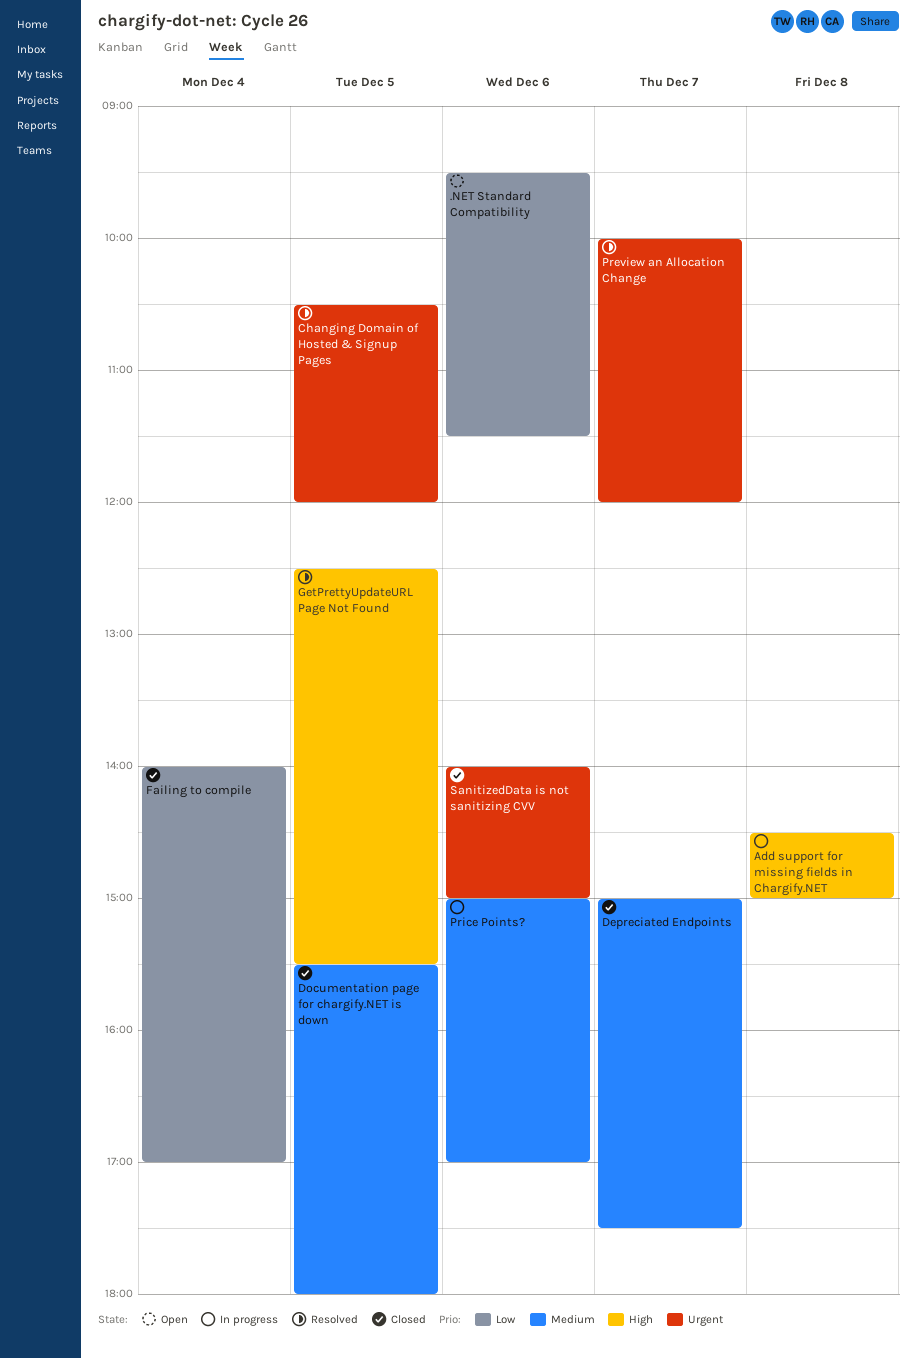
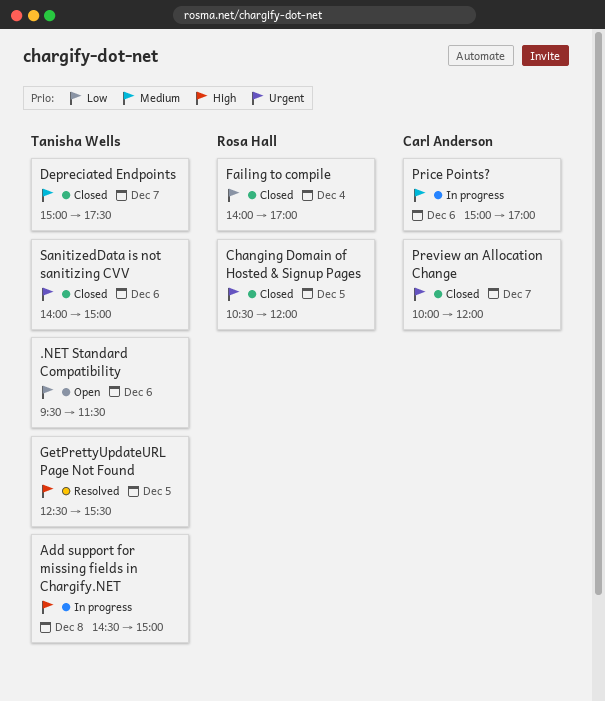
Changing Domain of Hosted & Signup Pages, status: Resolved -> Closed
Documentation page for chargify.NET is down: present -> none
Preview an Allocation Change, status: Resolved -> Closed

